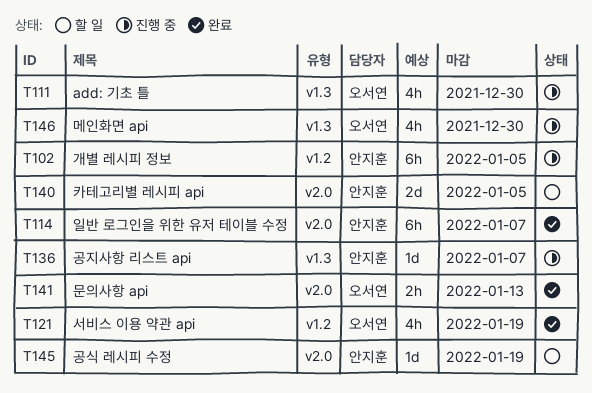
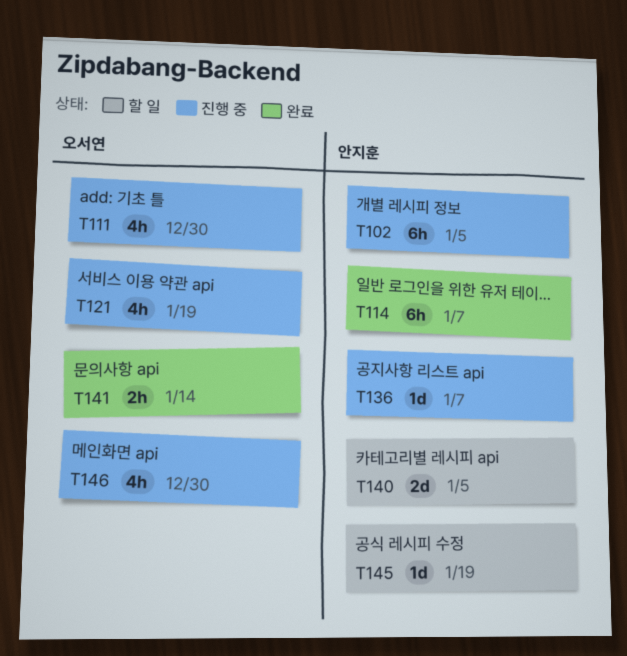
T121, status: 완료 -> 진행 중
T141, due: Jan 13 -> Jan 14

